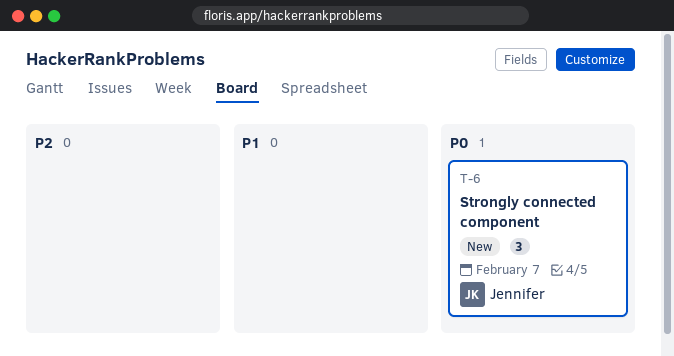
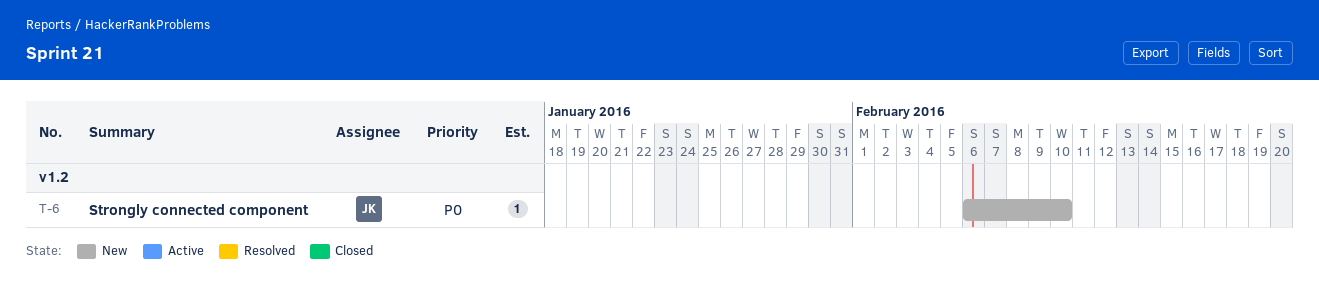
T-6, estimate: 3 -> 1
T-6, due: Feb 7 -> Feb 10

